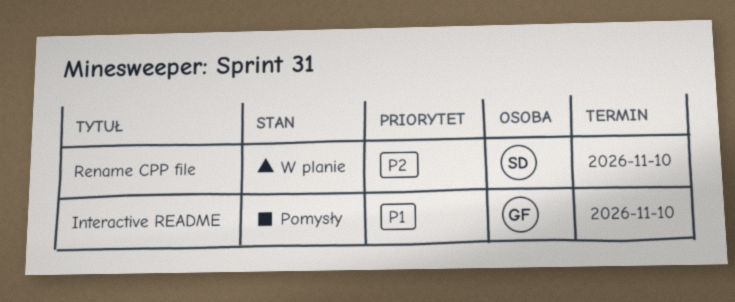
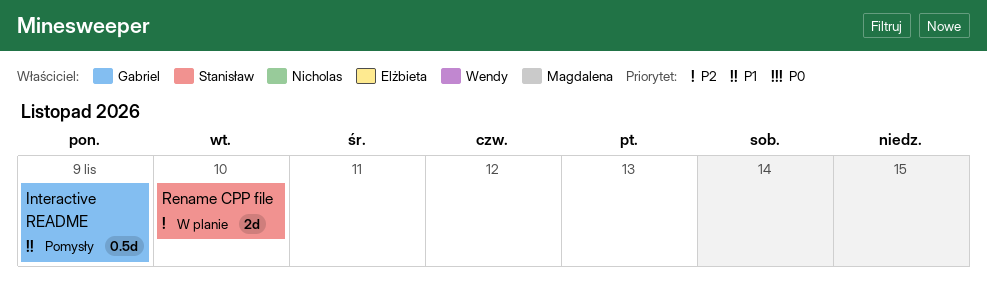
Interactive README, due: Nov 10 -> Nov 9

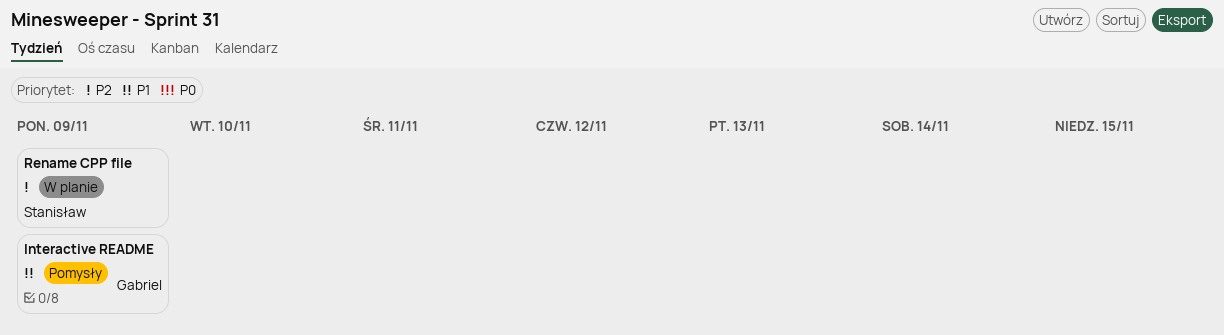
Rename CPP file, due: Nov 10 -> Nov 9

